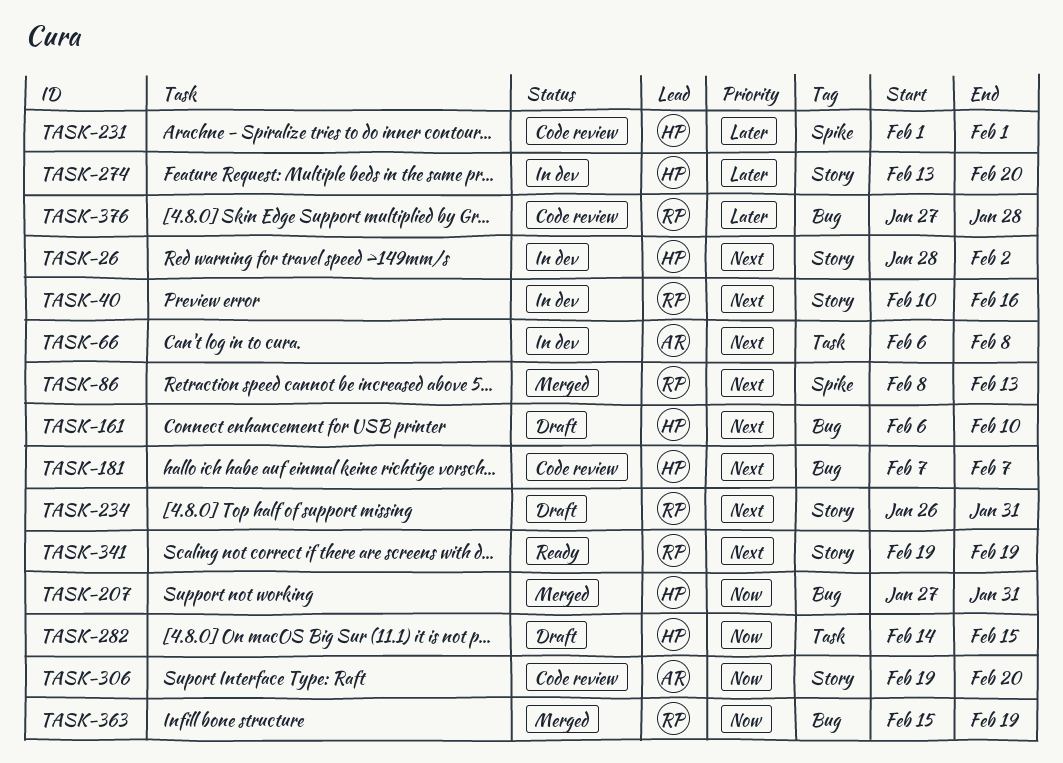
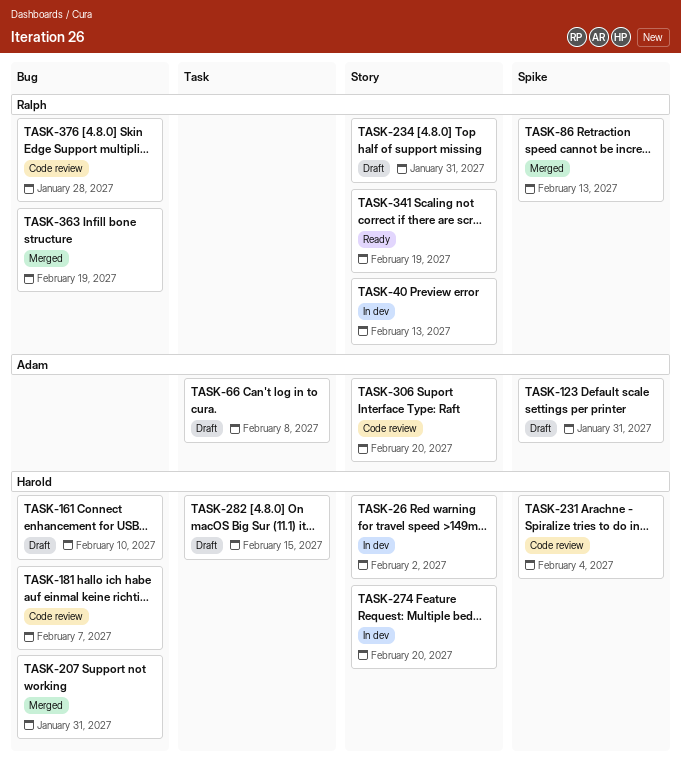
TASK-40, due: Feb 16 -> Feb 13
TASK-66, status: In dev -> Draft
TASK-123: none -> present
TASK-231, due: Feb 1 -> Feb 4

